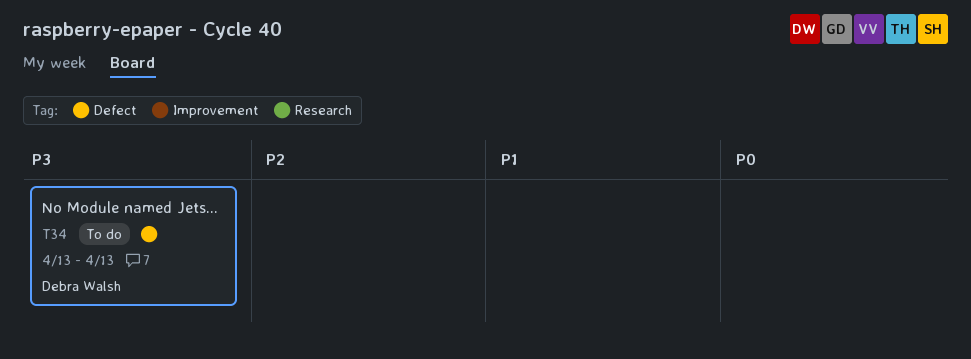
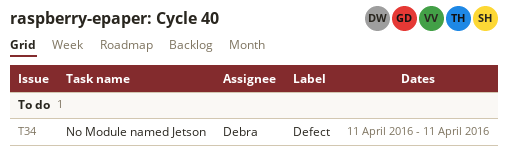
T34, start: Apr 13 -> Apr 11
T34, due: Apr 13 -> Apr 11

